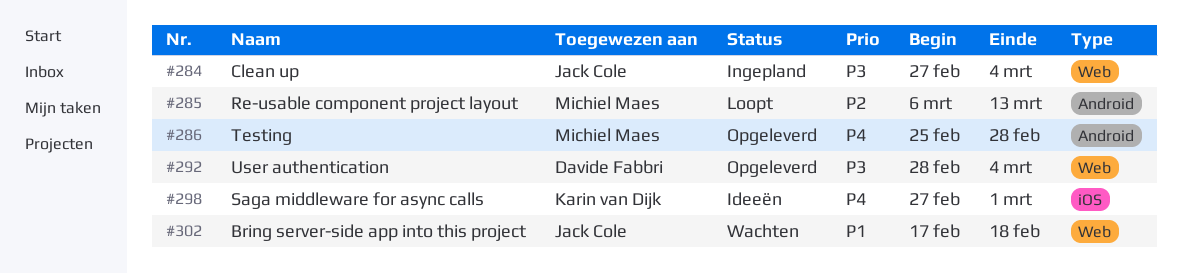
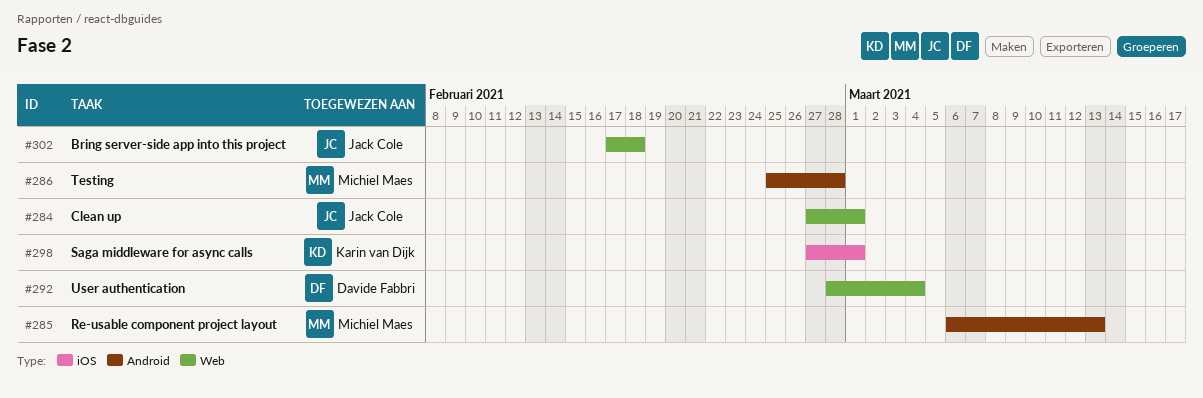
#284, due: Mar 4 -> Mar 1

